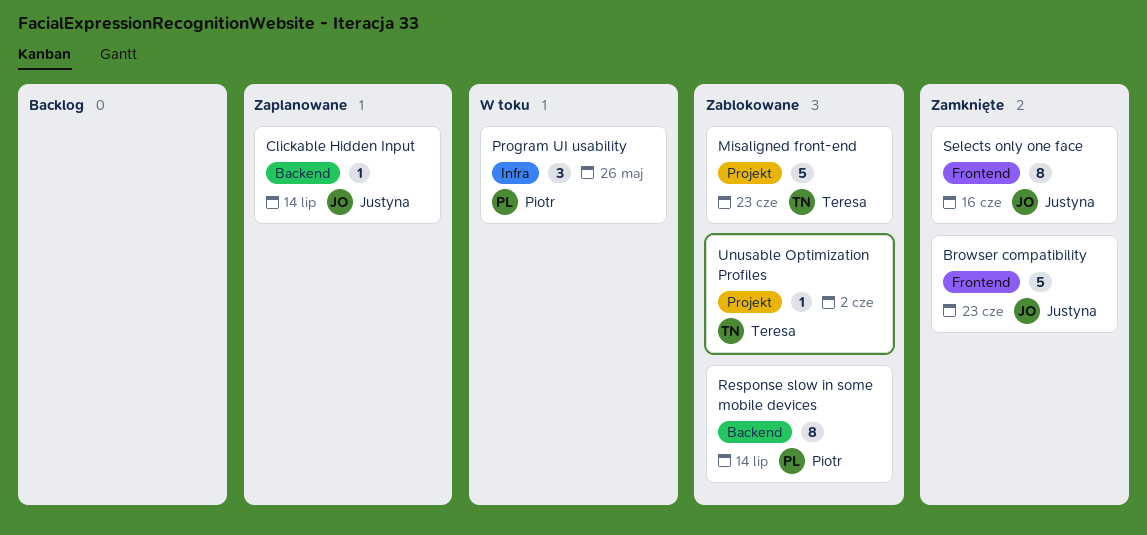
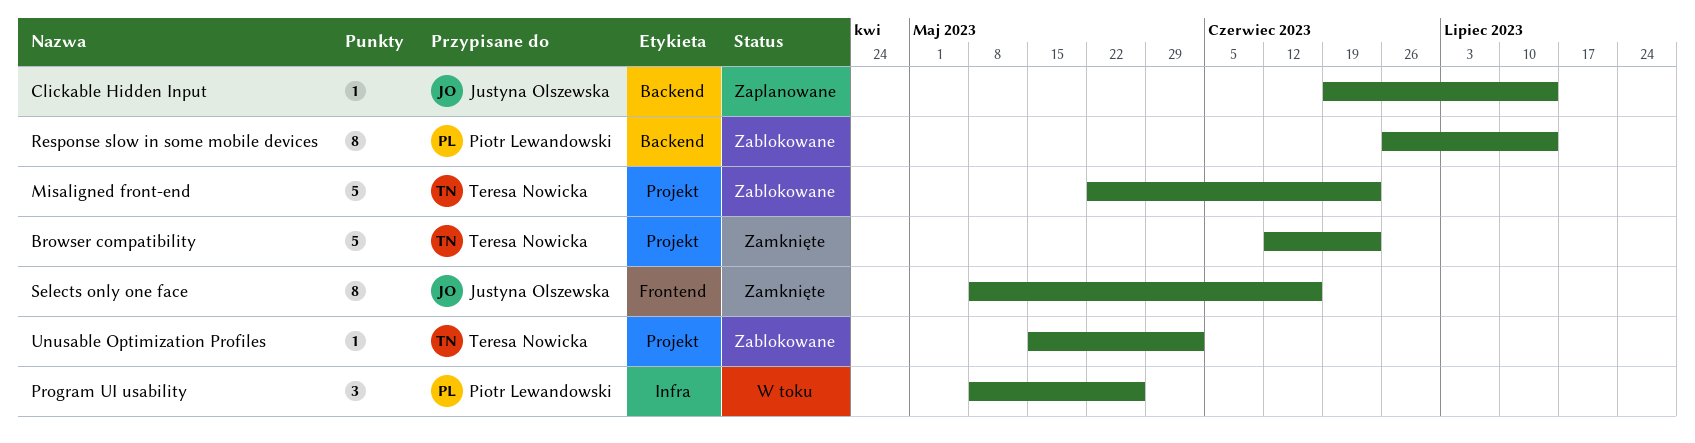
Browser compatibility, owner: Justyna Olszewska -> Teresa Nowicka
Browser compatibility, label: Frontend -> Projekt

